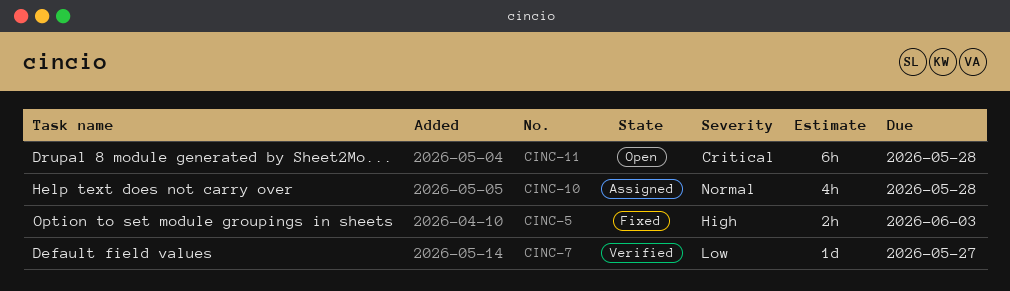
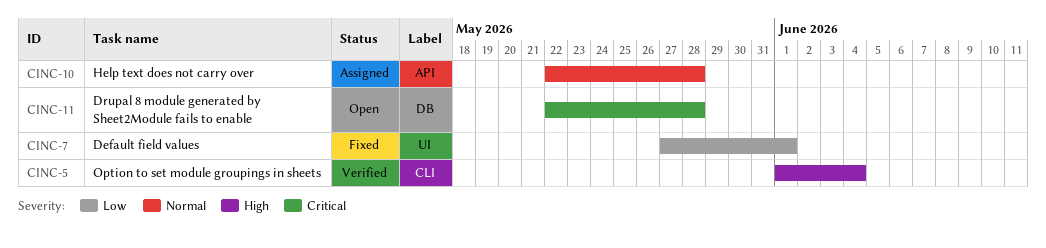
CINC-5, status: Fixed -> Verified
CINC-5, due: Jun 3 -> Jun 4
CINC-7, status: Verified -> Fixed
CINC-7, due: May 27 -> Jun 1

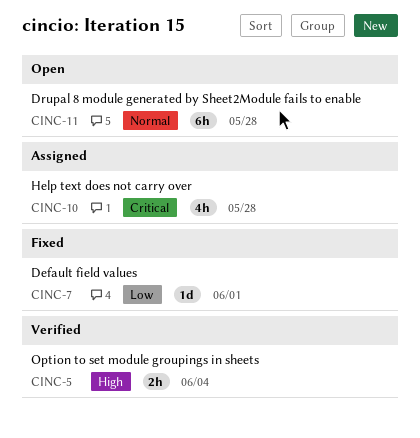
CINC-10, priority: Normal -> Critical
CINC-11, priority: Critical -> Normal

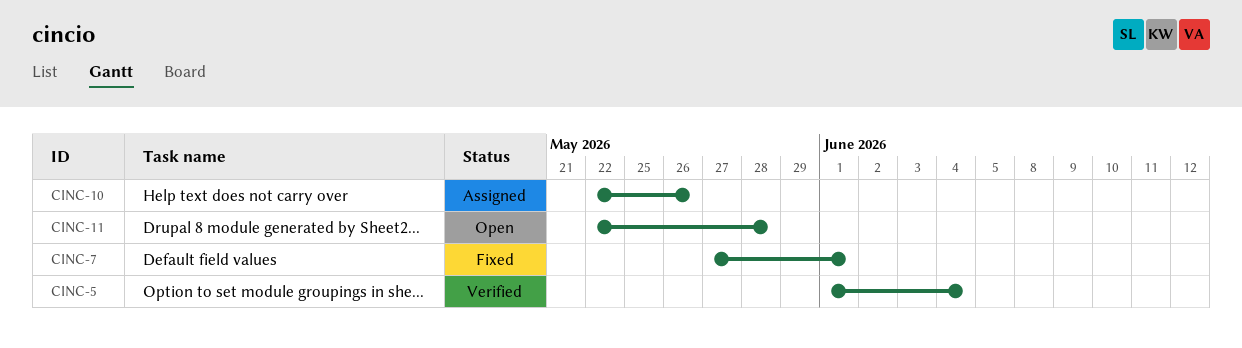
CINC-10, due: May 28 -> May 26

